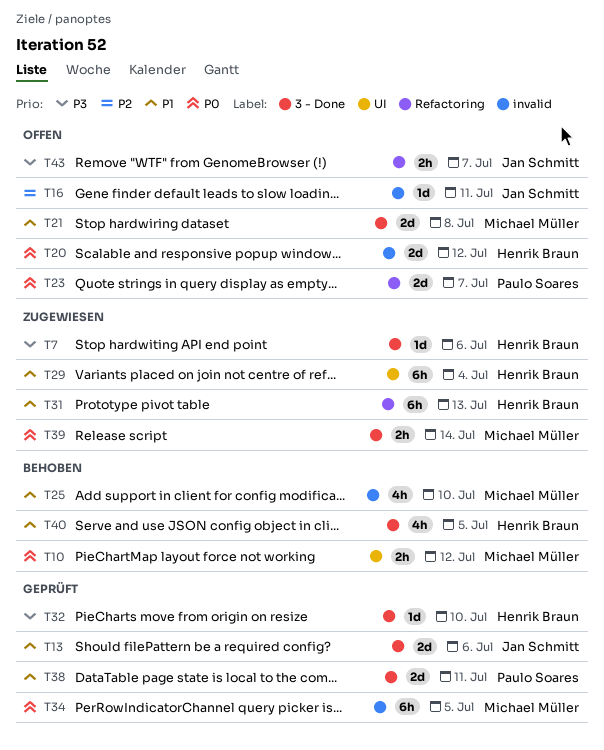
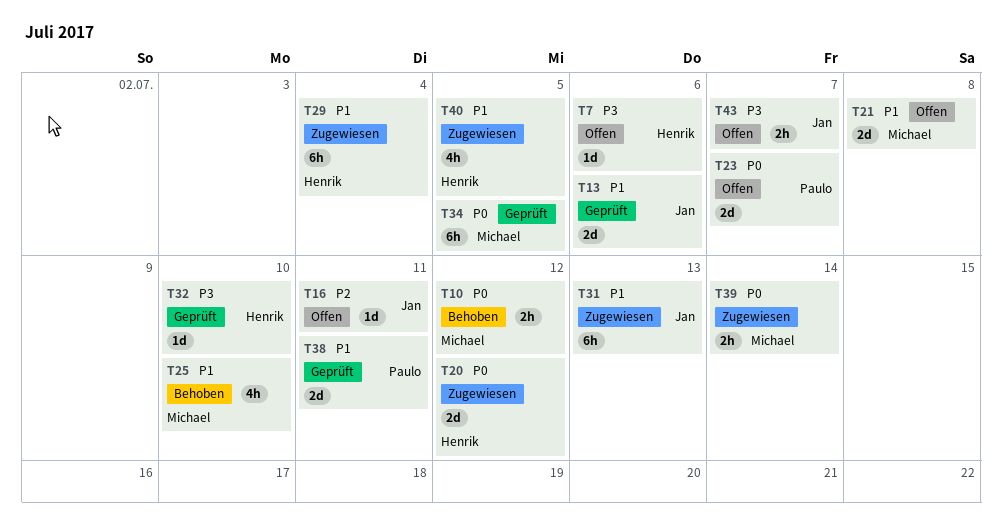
T7, status: Zugewiesen -> Offen
T20, status: Offen -> Zugewiesen
T31, owner: Henrik Braun -> Jan Schmitt
T40, status: Behoben -> Zugewiesen

